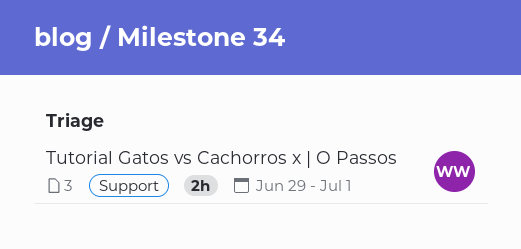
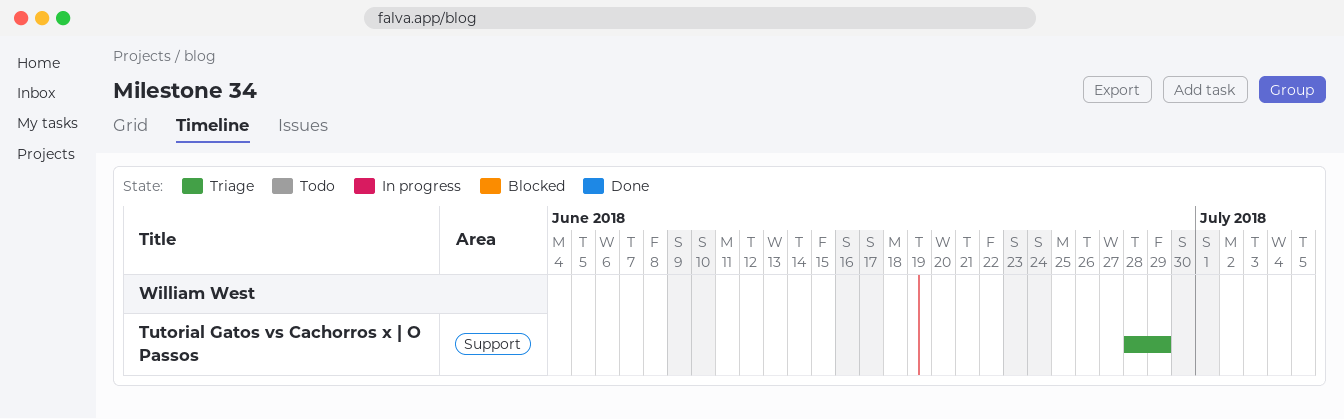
Tutorial Gatos vs Cachorros x | O Passos, start: Jun 29 -> Jun 28
Tutorial Gatos vs Cachorros x | O Passos, due: Jul 1 -> Jun 29

